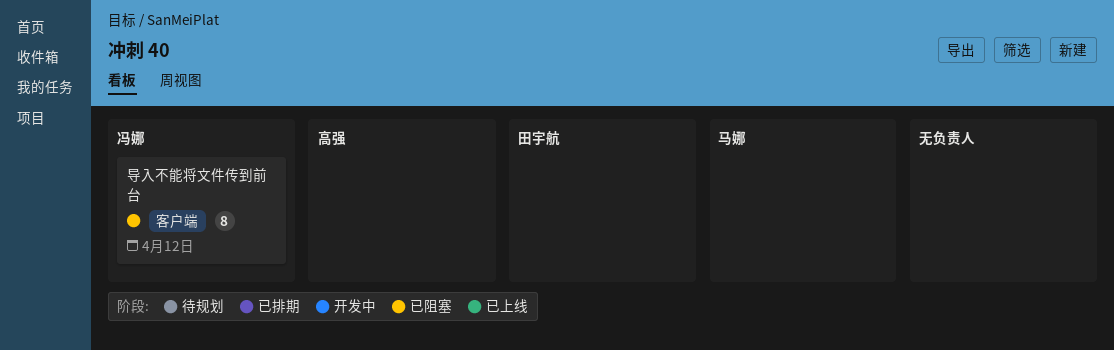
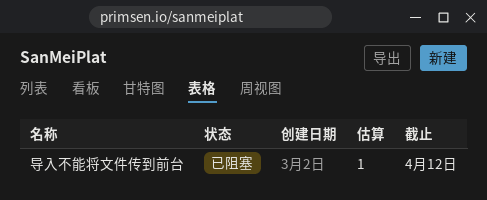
导入不能将文件传到前台, estimate: 8 -> 1

